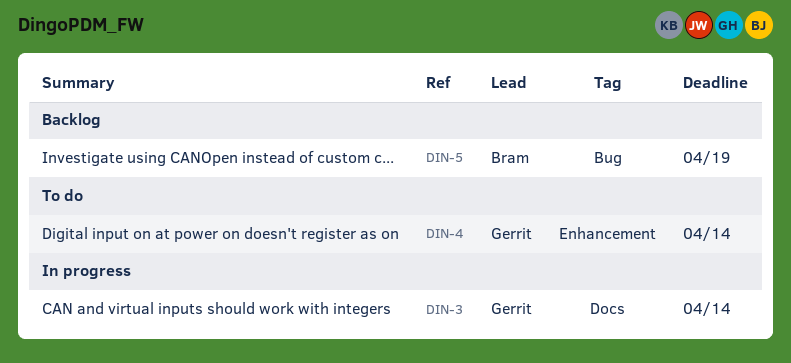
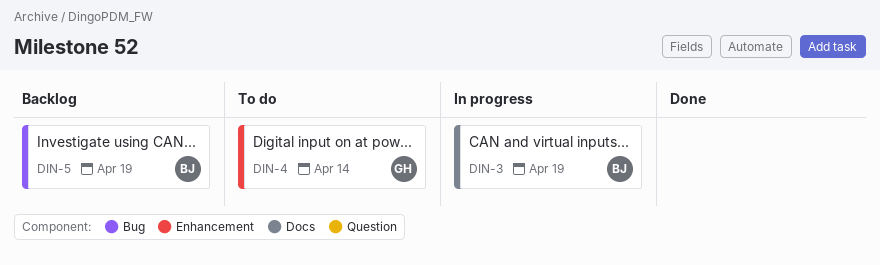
DIN-3, owner: Gerrit -> Bram
DIN-3, due: Apr 14 -> Apr 19

